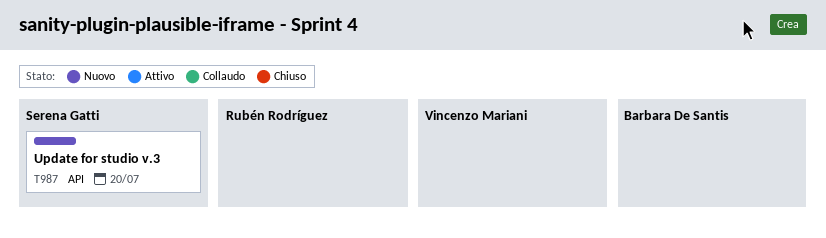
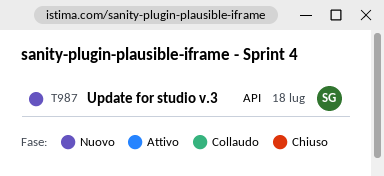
T987, due: Jul 20 -> Jul 18

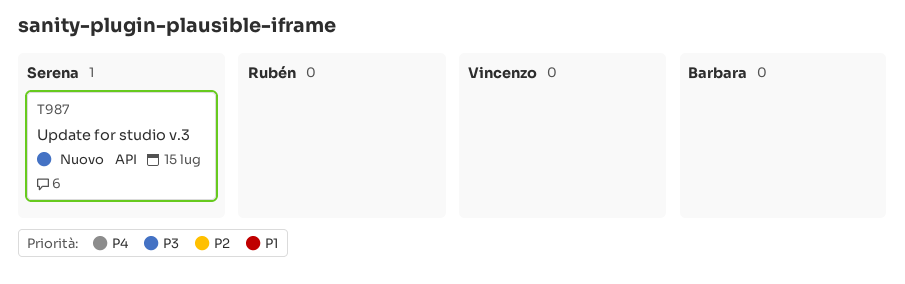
T987, due: Jul 18 -> Jul 15

